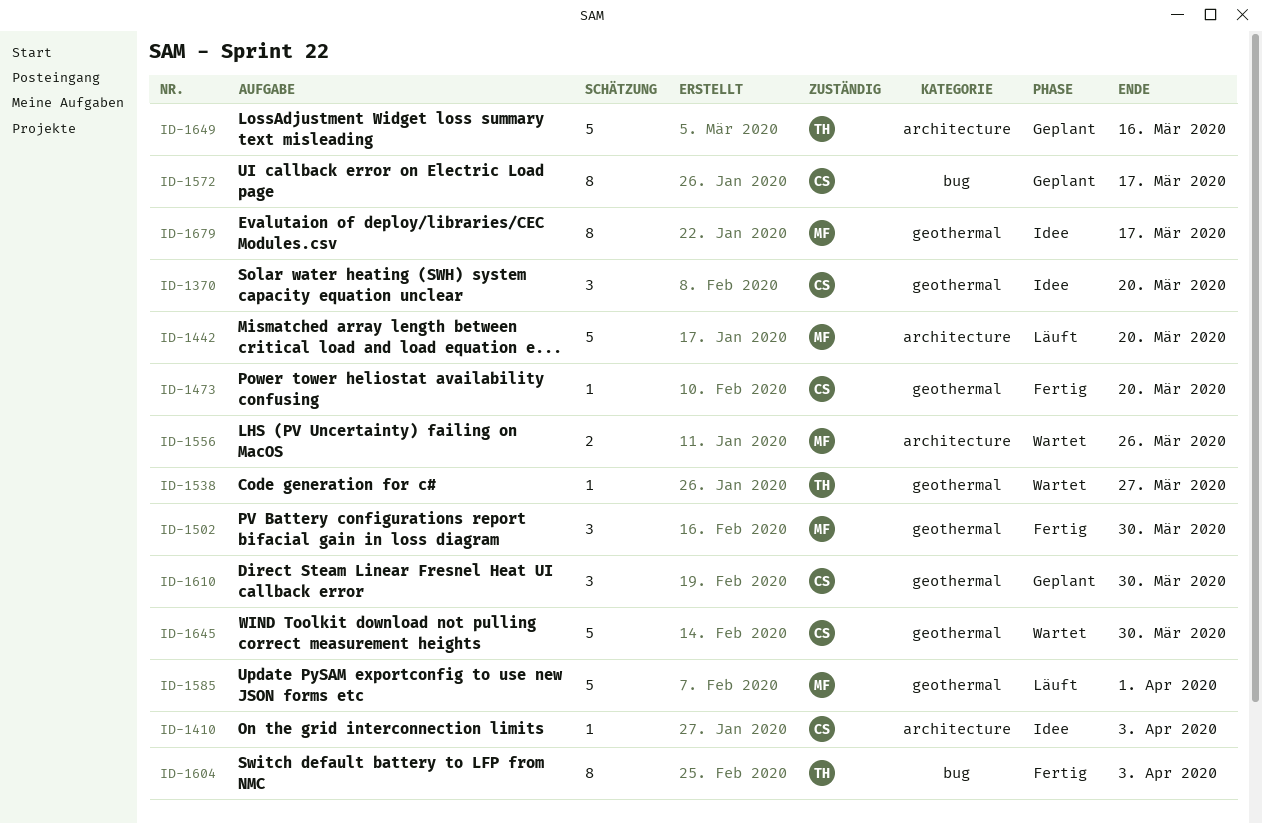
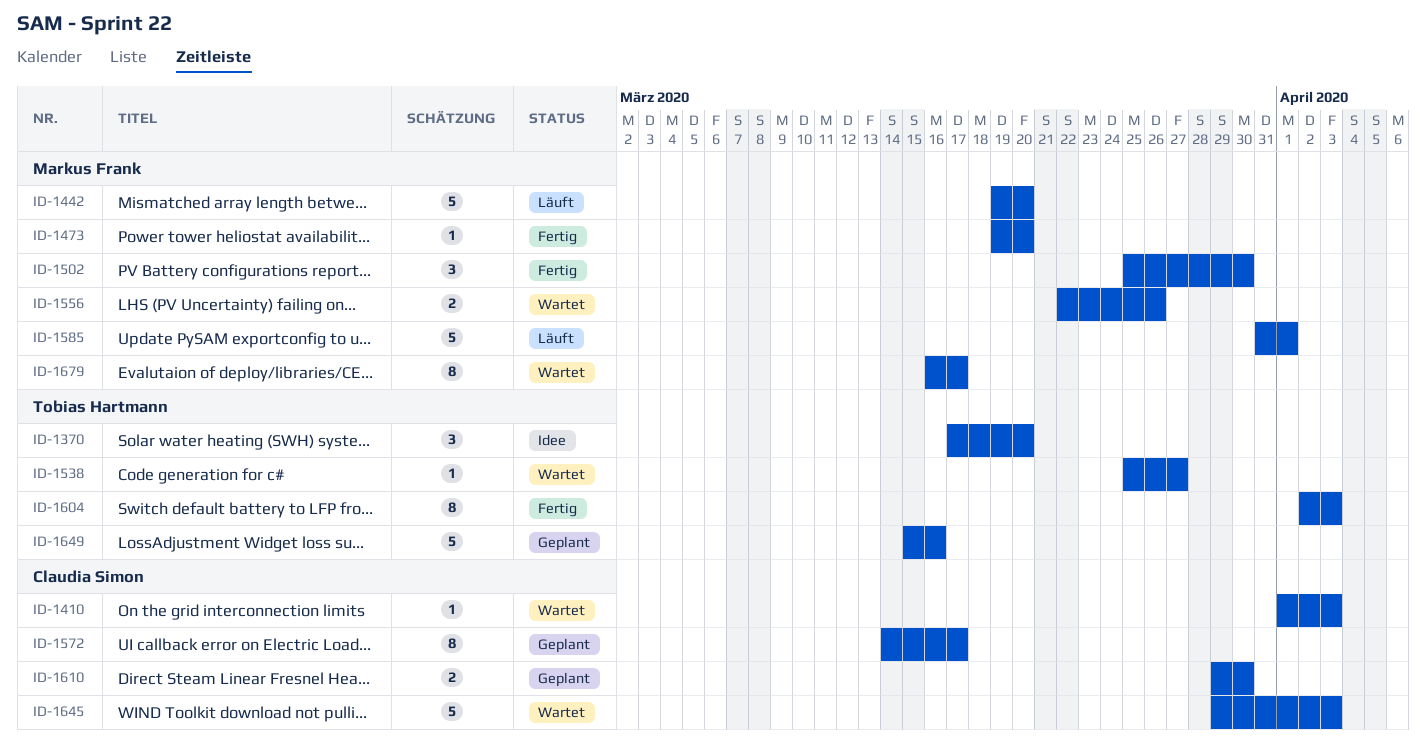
ID-1370, owner: Claudia Simon -> Tobias Hartmann
ID-1410, status: Idee -> Wartet
ID-1473, owner: Claudia Simon -> Markus Frank
ID-1610, estimate: 3 -> 2
ID-1645, due: Mar 30 -> Apr 3
ID-1679, status: Idee -> Wartet

